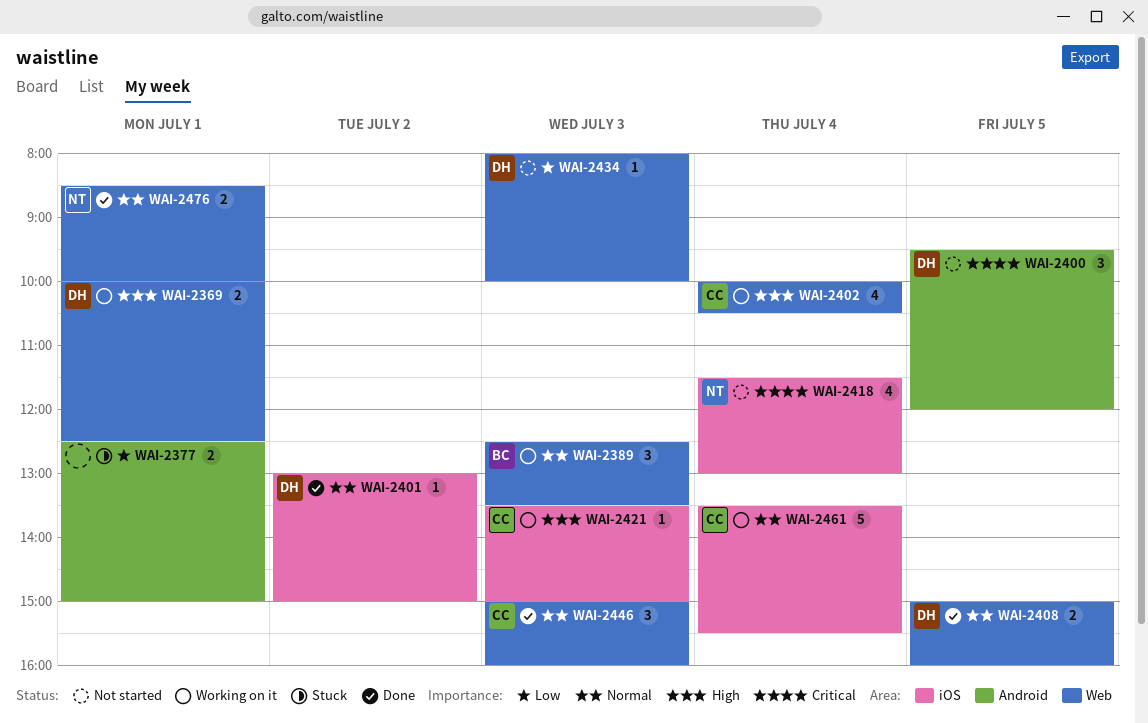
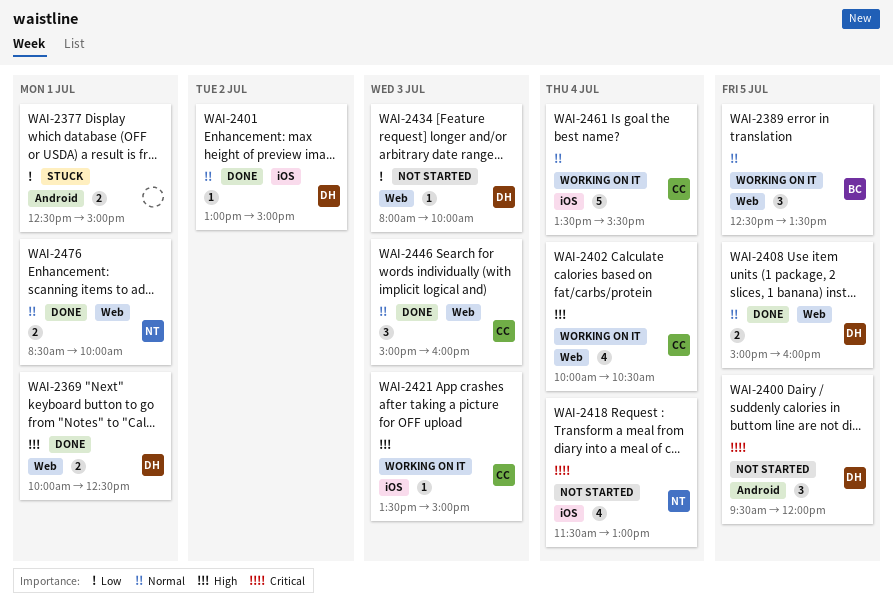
WAI-2369, status: Working on it -> Done
WAI-2389, day: Jul 3 -> Jul 5

